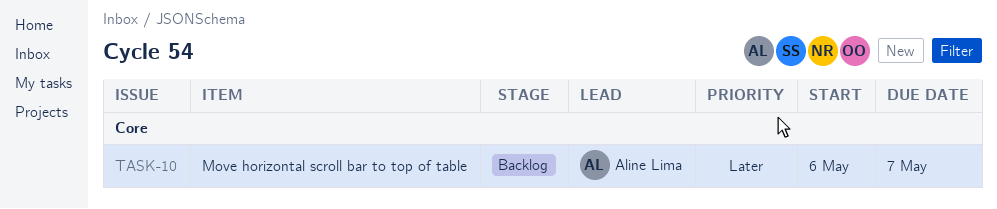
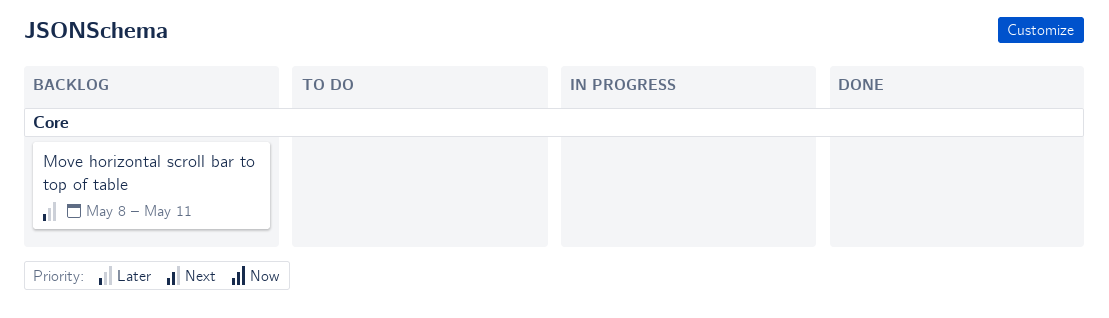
Move horizontal scroll bar to top of table, start: May 6 -> May 8
Move horizontal scroll bar to top of table, due: May 7 -> May 11

